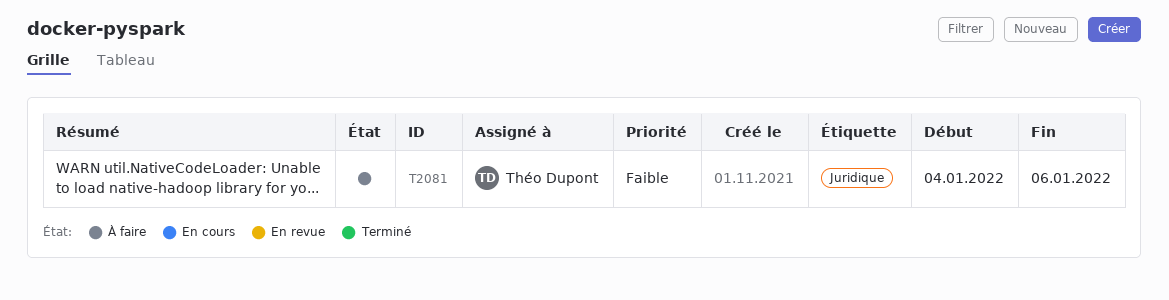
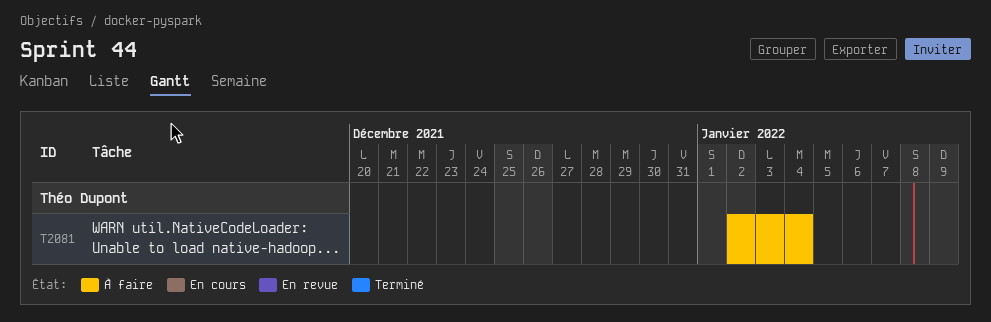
T2081, start: Jan 4 -> Jan 2
T2081, due: Jan 6 -> Jan 4

